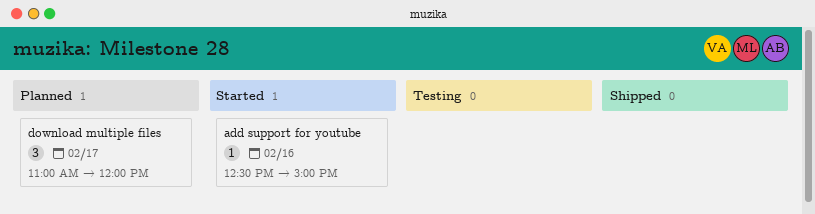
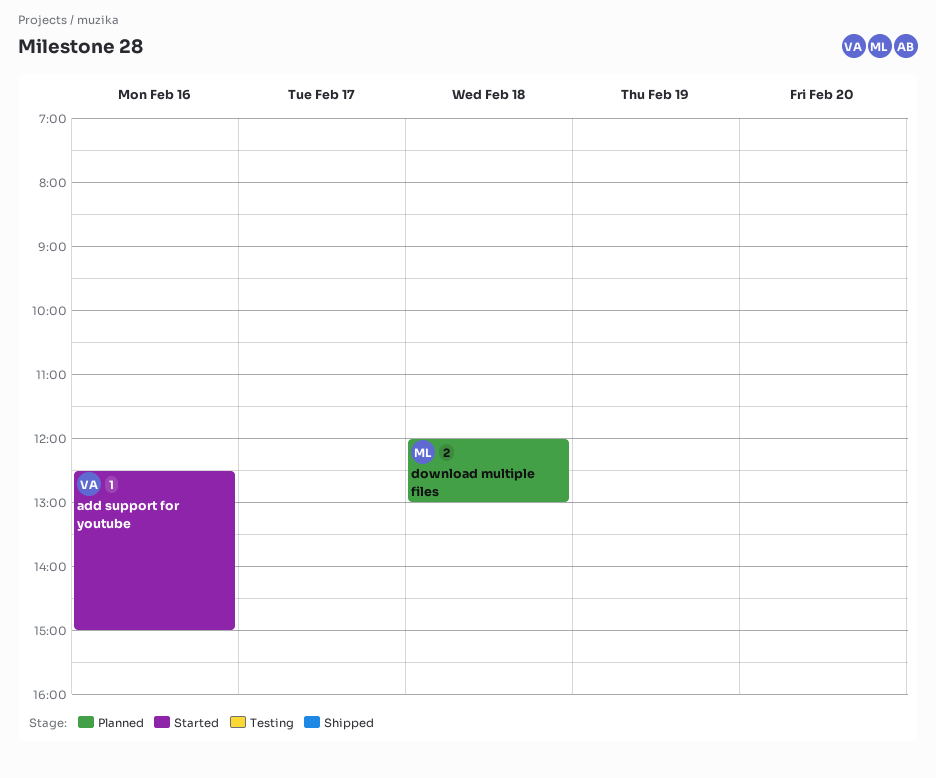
download multiple files, estimate: 3 -> 2
download multiple files, day: Feb 17 -> Feb 18
download multiple files, begins: 11:00 -> 12:00
download multiple files, ends: 12:00 -> 13:00

